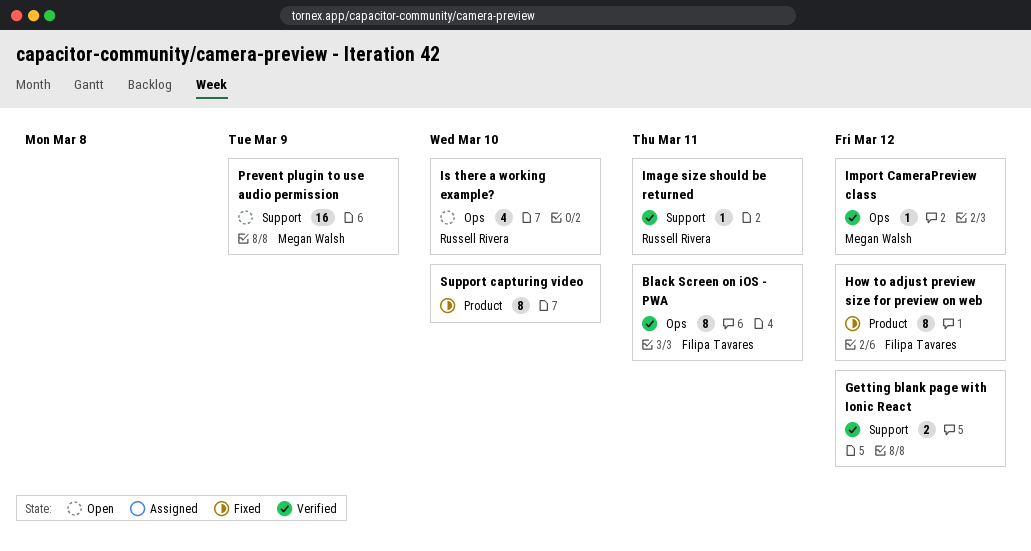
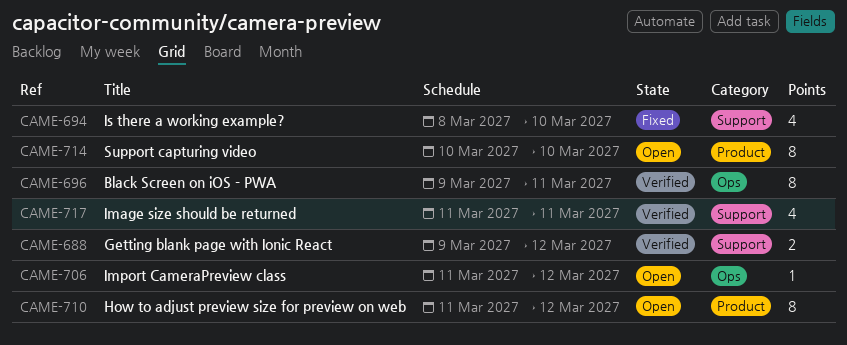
How to adjust preview size for preview on web, status: Fixed -> Open
Image size should be returned, estimate: 1 -> 4
Import CameraPreview class, status: Verified -> Open
Is there a working example?, status: Open -> Fixed
Is there a working example?, label: Ops -> Support
Prevent plugin to use audio permission: present -> none
Support capturing video, status: Fixed -> Open

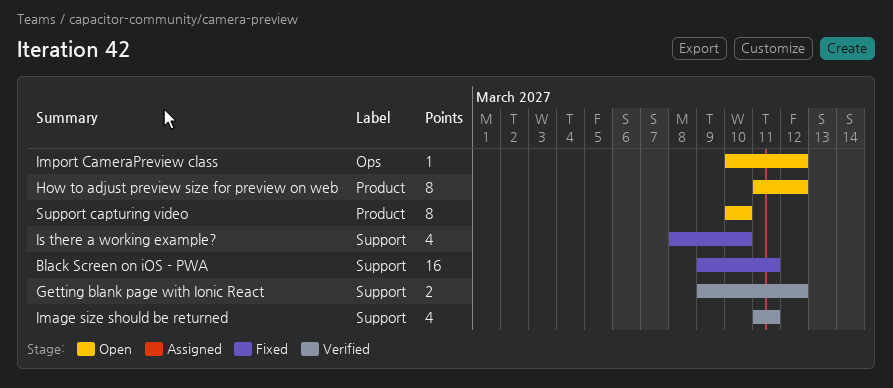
Black Screen on iOS - PWA, status: Verified -> Fixed
Black Screen on iOS - PWA, label: Ops -> Support
Black Screen on iOS - PWA, estimate: 8 -> 16
Import CameraPreview class, start: Mar 11 -> Mar 10

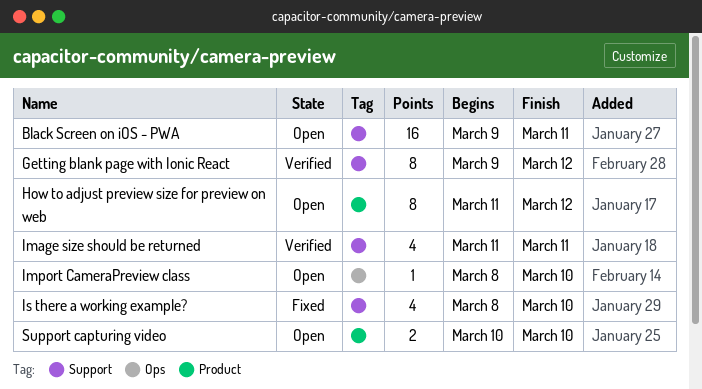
Black Screen on iOS - PWA, status: Fixed -> Open
Getting blank page with Ionic React, estimate: 2 -> 8
Import CameraPreview class, start: Mar 10 -> Mar 8
Import CameraPreview class, due: Mar 12 -> Mar 10
Support capturing video, estimate: 8 -> 2

